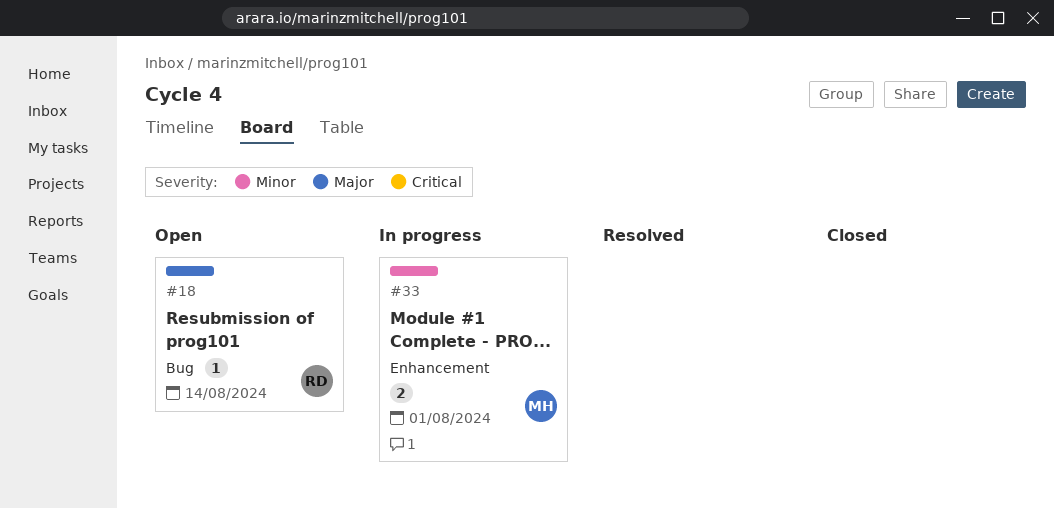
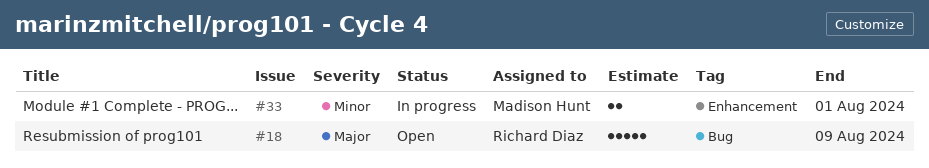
#18, estimate: 1 -> 5
#18, due: Aug 14 -> Aug 9

